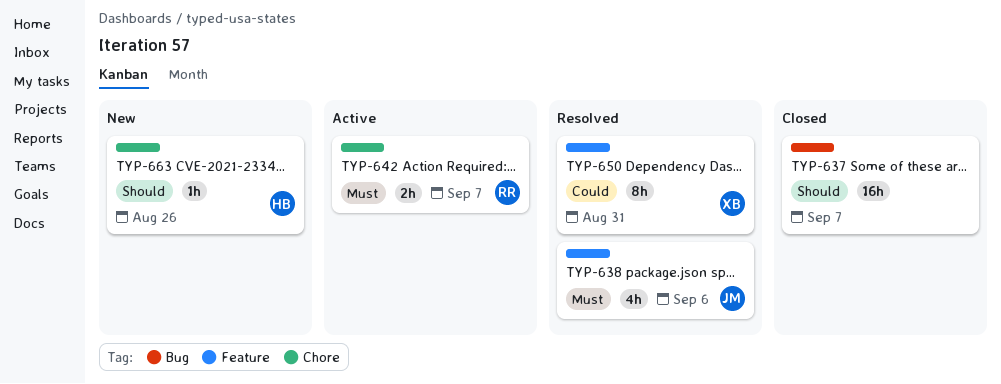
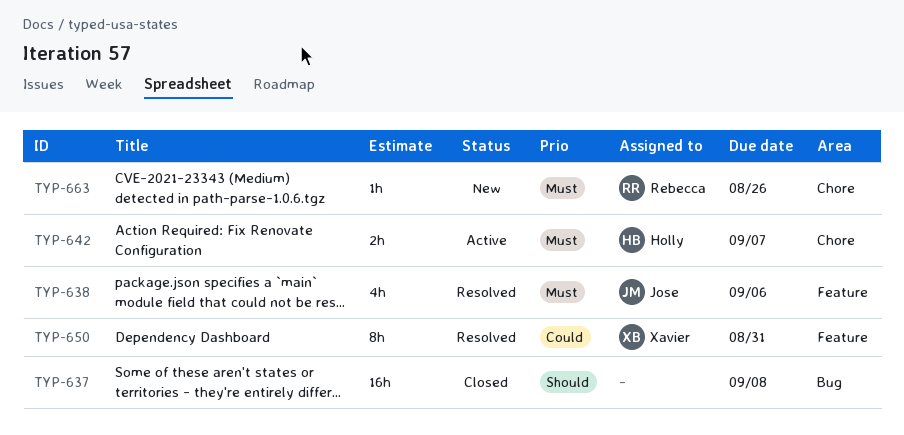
TYP-637, due: Sep 7 -> Sep 8
TYP-642, owner: Rebecca -> Holly
TYP-663, owner: Holly -> Rebecca
TYP-663, priority: Should -> Must

